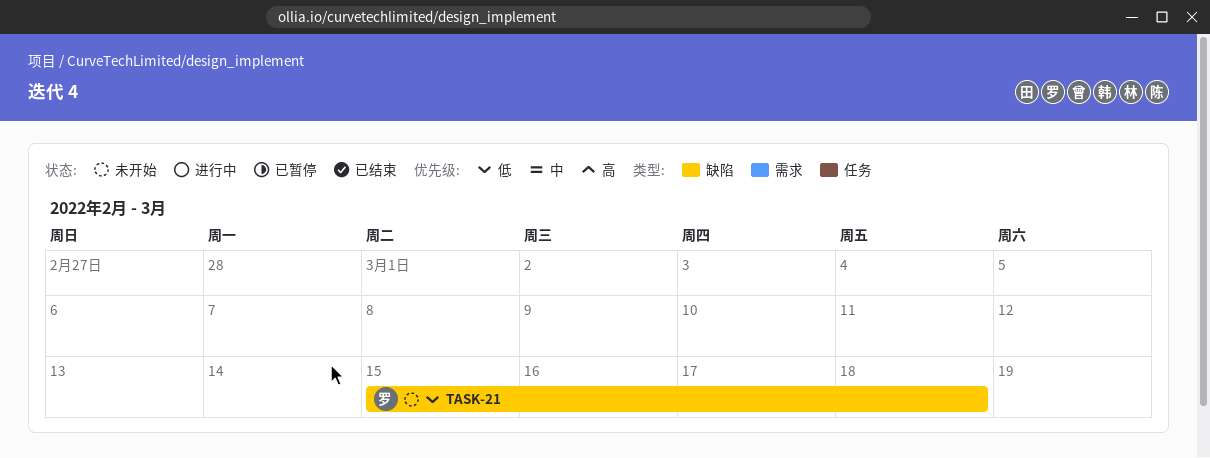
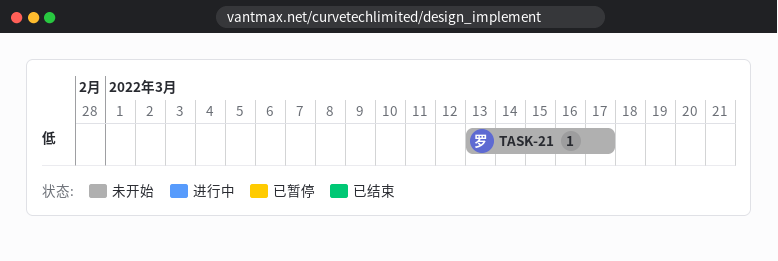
TASK-21, start: Mar 15 -> Mar 13
TASK-21, due: Mar 18 -> Mar 17

